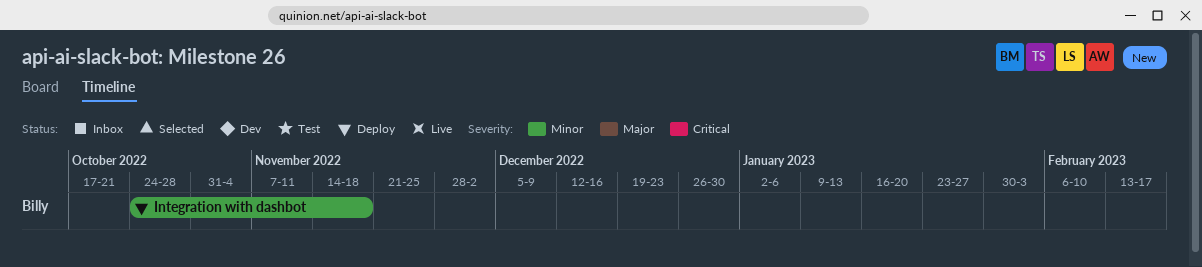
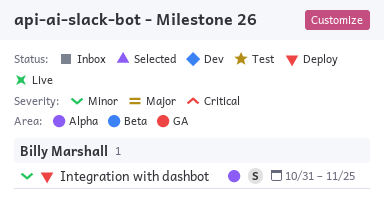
Integration with dashbot, start: Oct 24 -> Oct 31
Integration with dashbot, due: Nov 18 -> Nov 25

